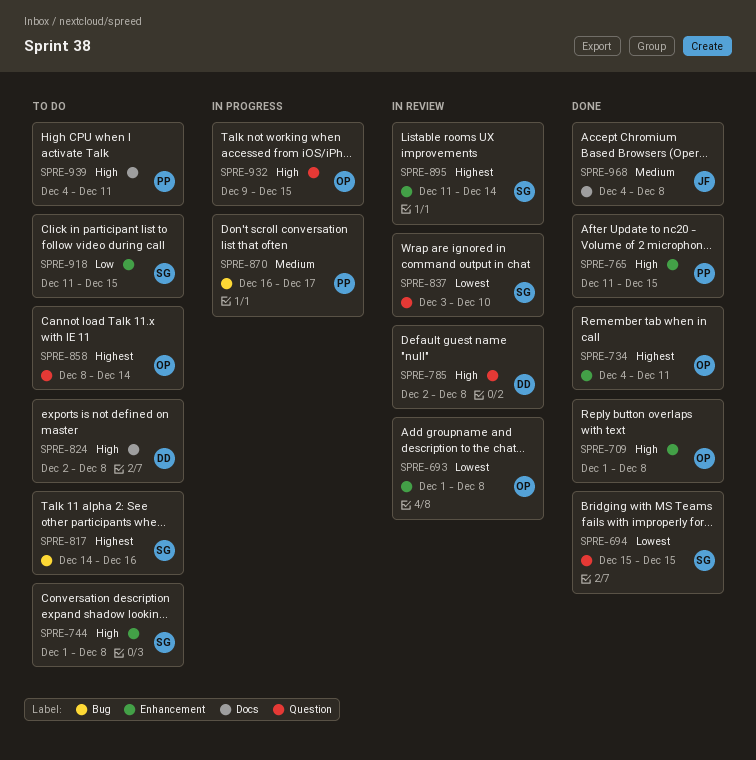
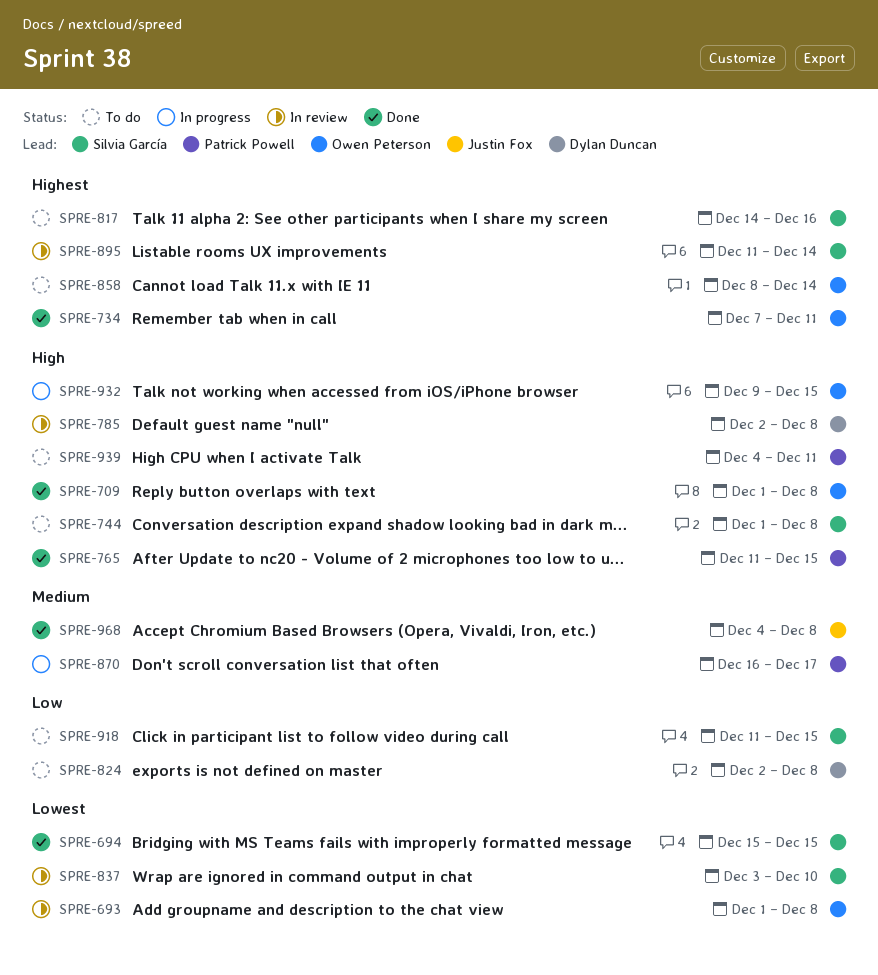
SPRE-734, start: Dec 4 -> Dec 7
SPRE-824, priority: High -> Low

